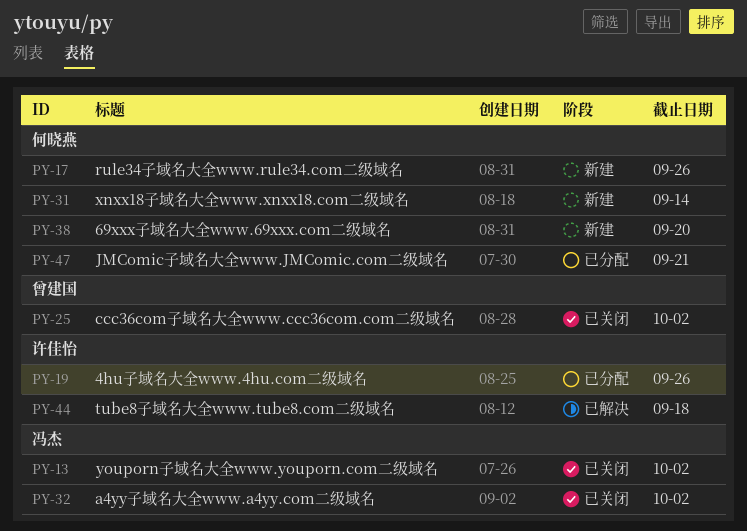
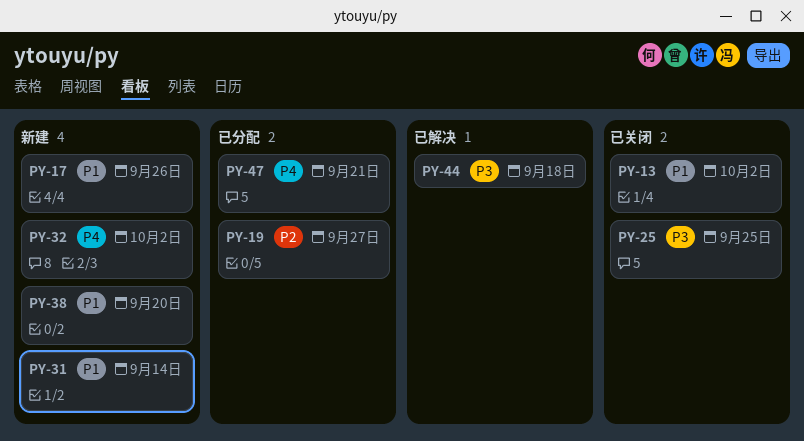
PY-19, due: Sep 26 -> Sep 27
PY-25, due: Oct 2 -> Sep 25
PY-32, status: 已关闭 -> 新建

